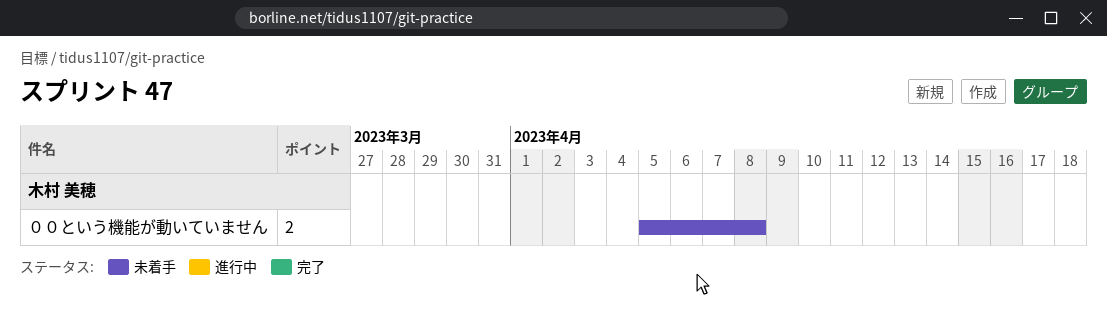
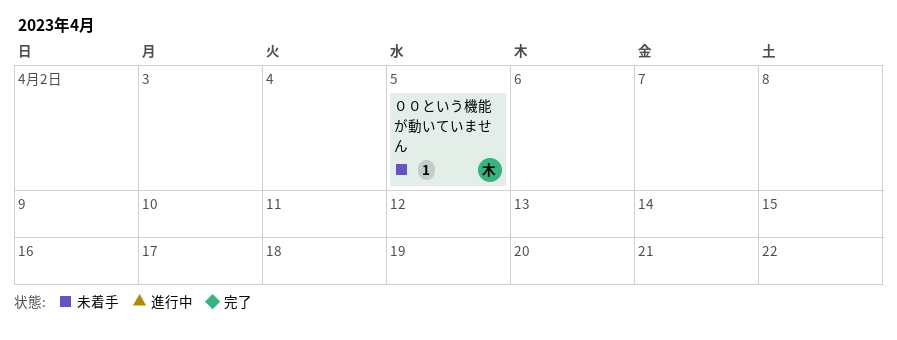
００という機能が動いていません, estimate: 2 -> 1
００という機能が動いていません, due: Apr 8 -> Apr 5

